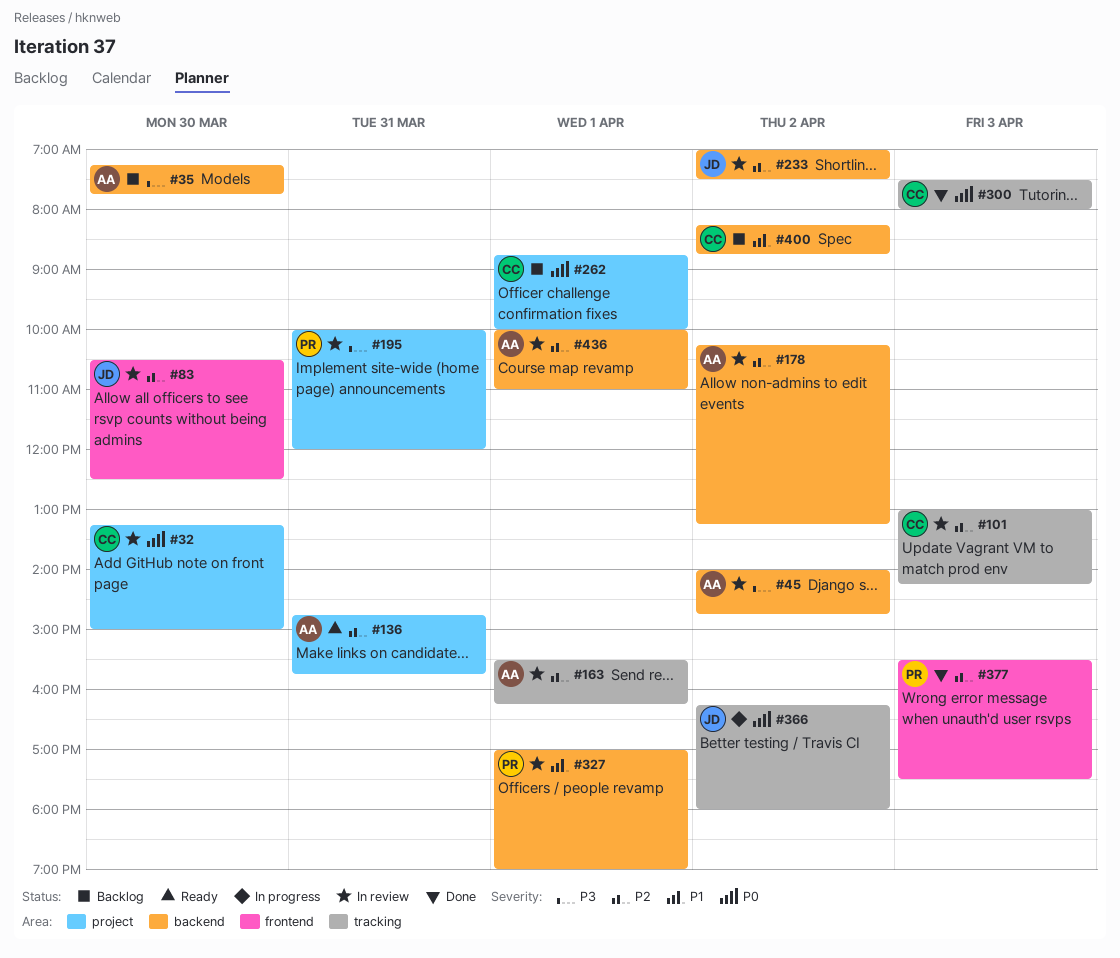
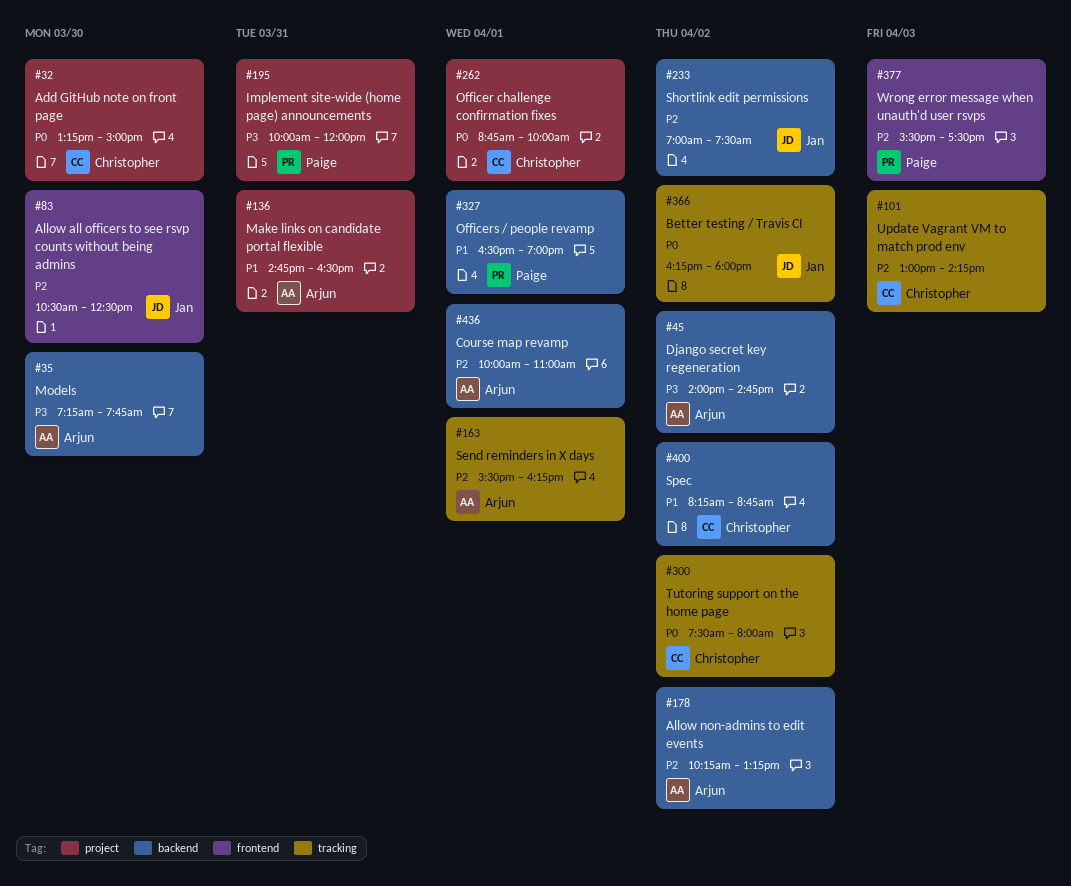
#136, priority: P2 -> P1
#136, ends: 15:45 -> 16:30
#300, day: Apr 3 -> Apr 2
#327, begins: 17:00 -> 16:30

